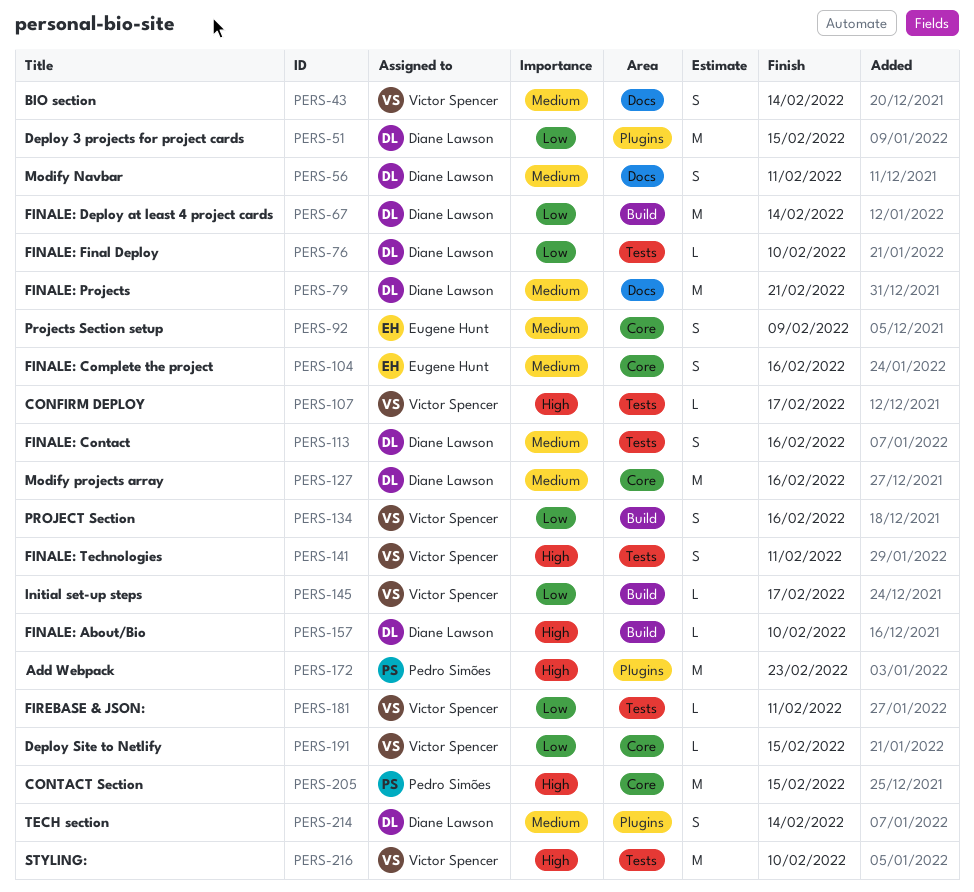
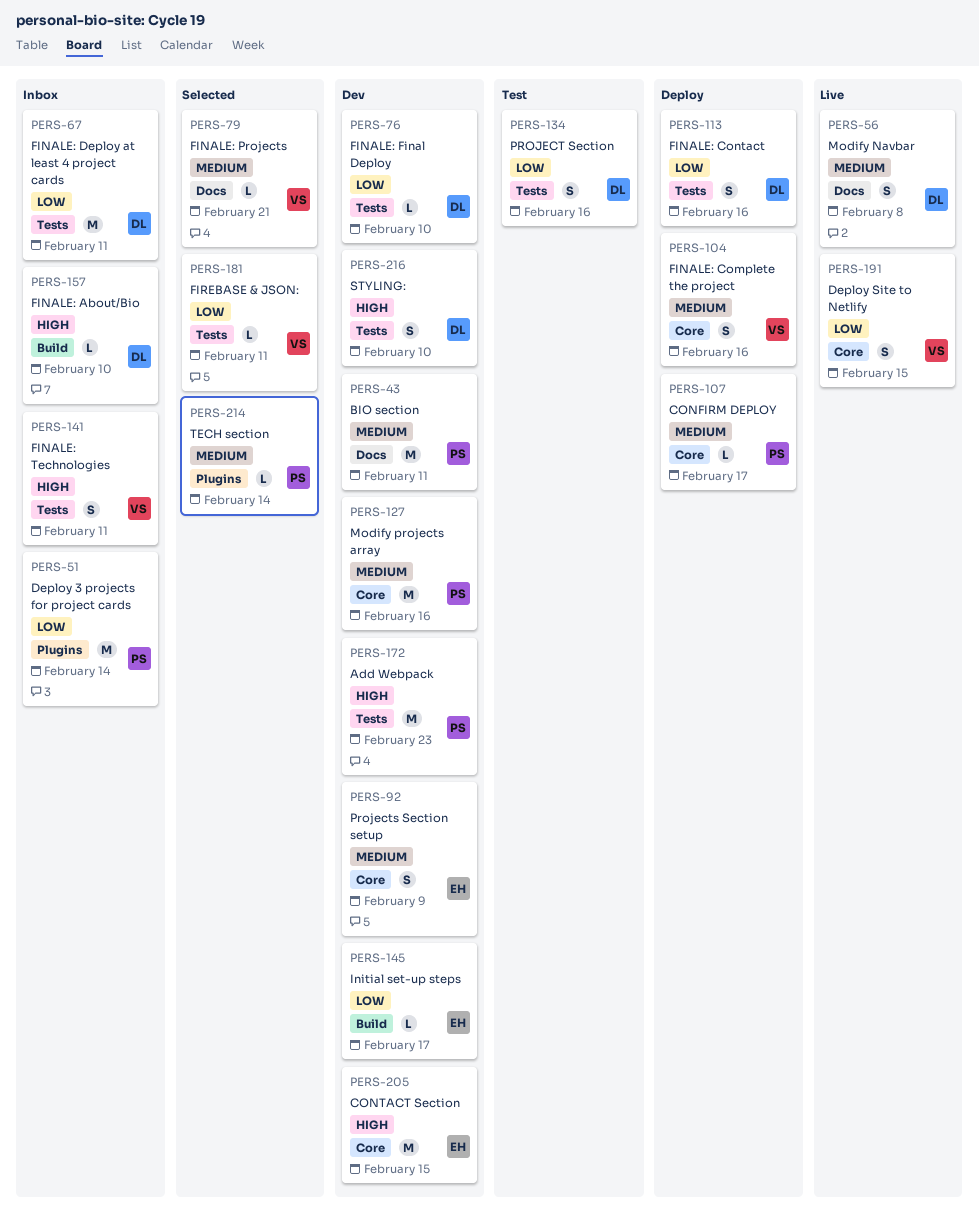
PERS-43, owner: Victor Spencer -> Pedro Simões
PERS-43, estimate: S -> M
PERS-43, due: Feb 14 -> Feb 11
PERS-51, owner: Diane Lawson -> Pedro Simões
PERS-51, due: Feb 15 -> Feb 14
PERS-56, due: Feb 11 -> Feb 8
PERS-67, label: Build -> Tests
PERS-67, due: Feb 14 -> Feb 11
PERS-79, owner: Diane Lawson -> Victor Spencer
PERS-79, estimate: M -> L
PERS-104, owner: Eugene Hunt -> Victor Spencer
PERS-107, owner: Victor Spencer -> Pedro Simões
PERS-107, priority: High -> Medium
PERS-107, label: Tests -> Core
PERS-113, priority: Medium -> Low
PERS-127, owner: Diane Lawson -> Pedro Simões
PERS-134, owner: Victor Spencer -> Diane Lawson
PERS-134, label: Build -> Tests
PERS-145, owner: Victor Spencer -> Eugene Hunt
PERS-172, label: Plugins -> Tests
PERS-191, estimate: L -> S
PERS-205, owner: Pedro Simões -> Eugene Hunt
PERS-214, owner: Diane Lawson -> Pedro Simões
PERS-214, estimate: S -> L
PERS-216, owner: Victor Spencer -> Diane Lawson
PERS-216, estimate: M -> S

